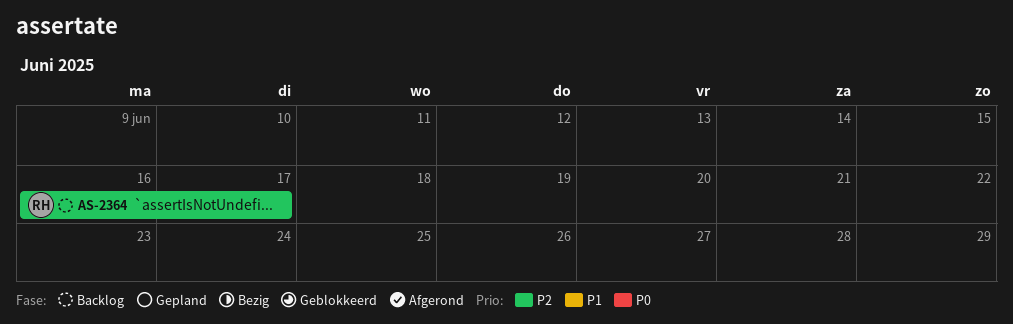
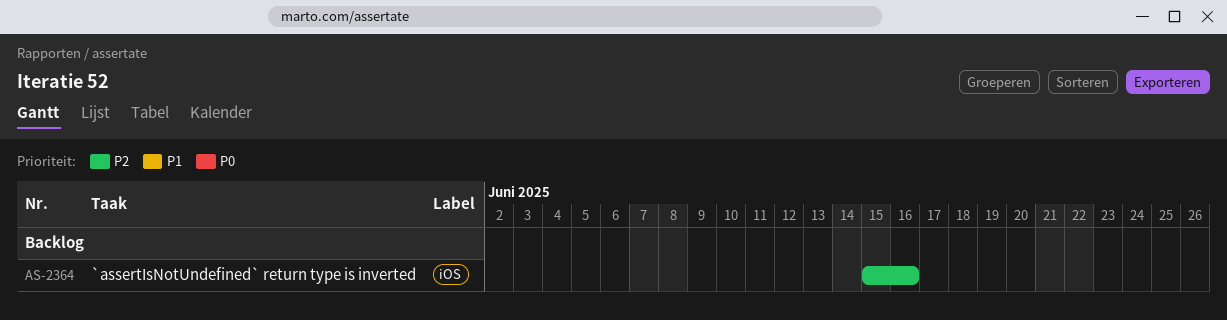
AS-2364, start: Jun 16 -> Jun 15
AS-2364, due: Jun 17 -> Jun 16

